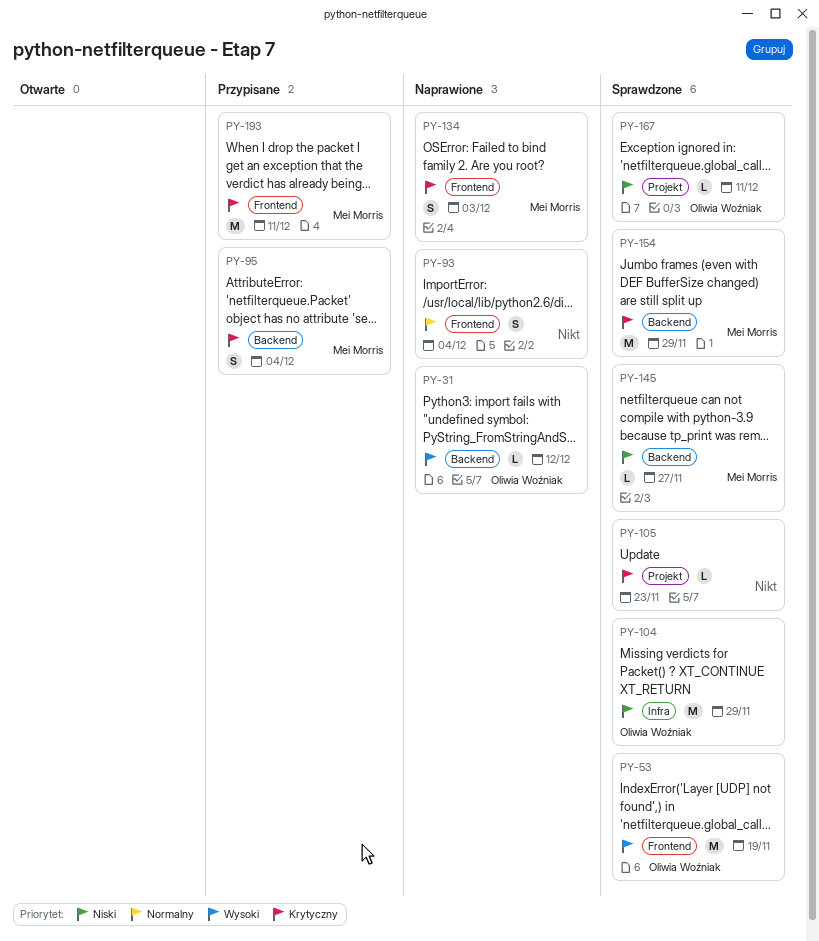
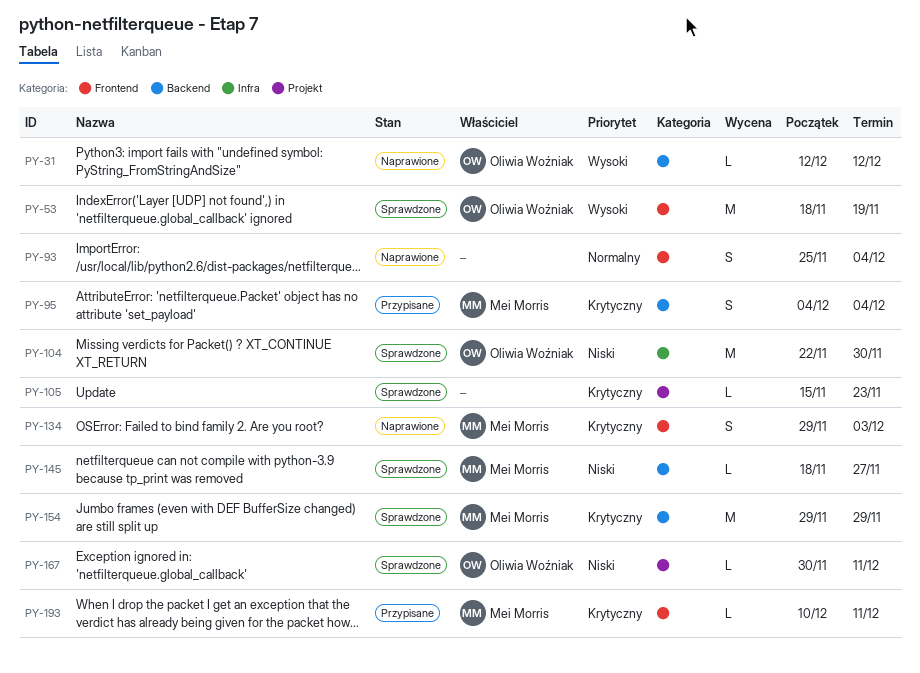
PY-104, due: Nov 29 -> Nov 30
PY-193, estimate: M -> L

